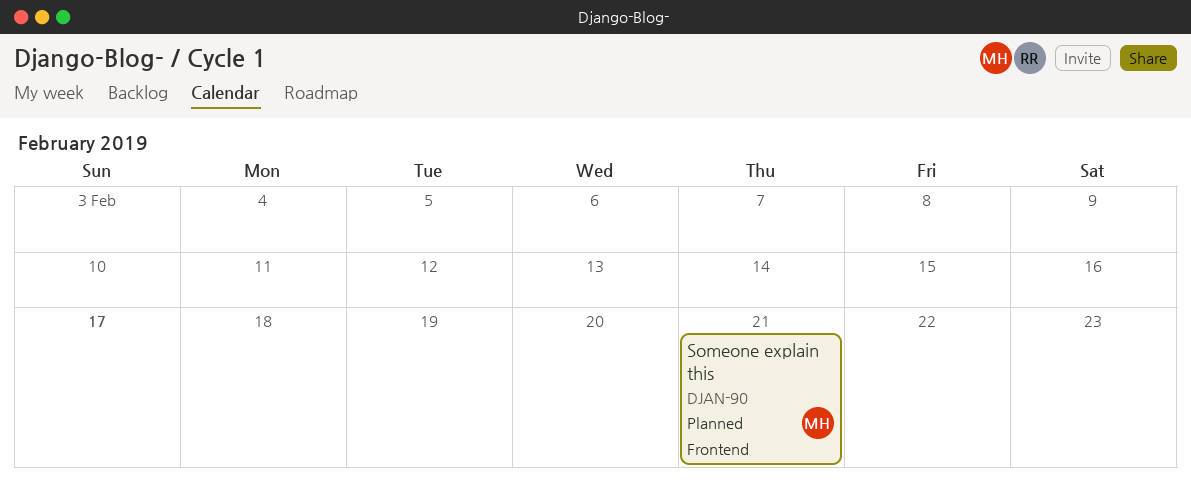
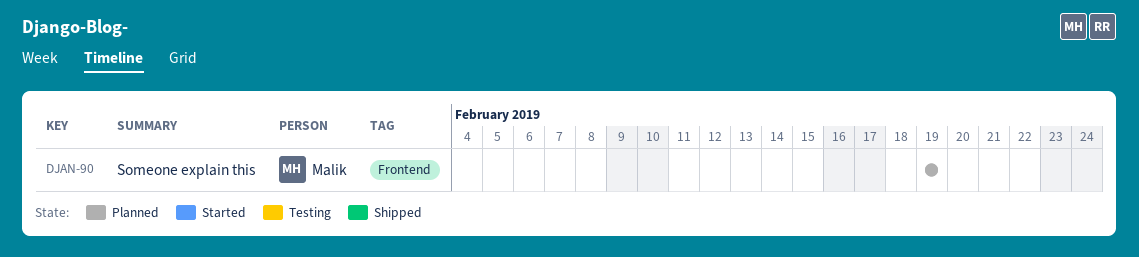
DJAN-90, due: Feb 21 -> Feb 19

